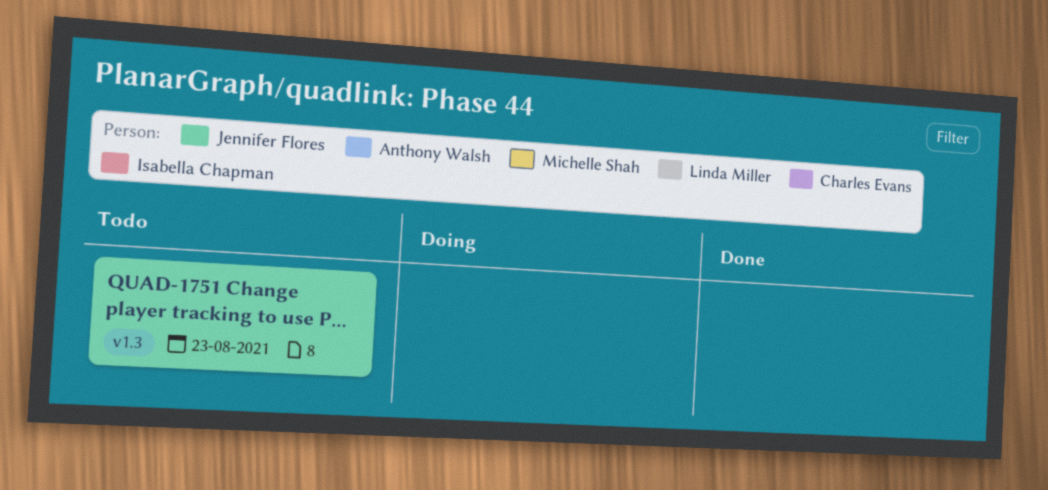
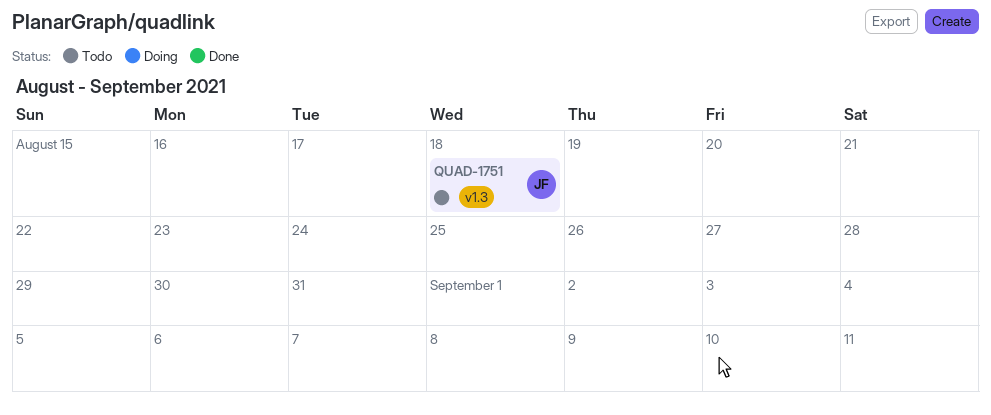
QUAD-1751, due: Aug 23 -> Aug 18

